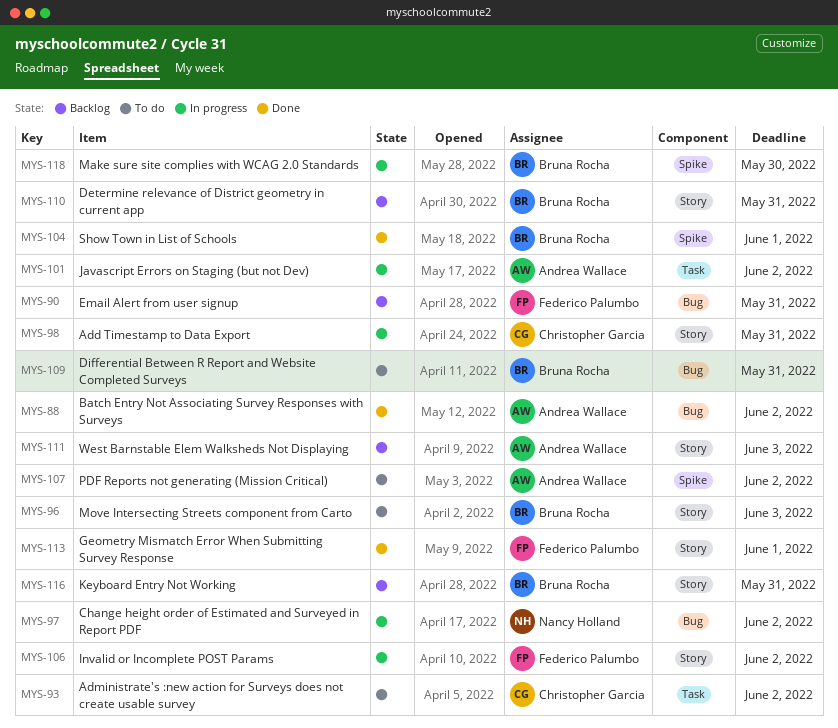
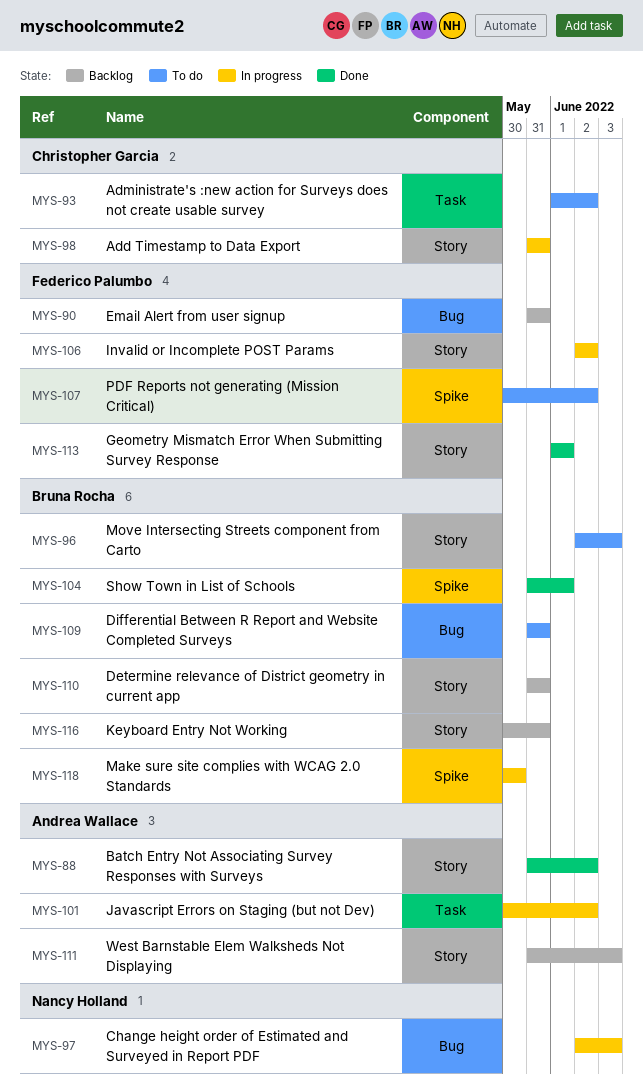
MYS-88, label: Bug -> Story
MYS-97, due: Jun 2 -> Jun 3
MYS-107, owner: Andrea Wallace -> Federico Palumbo

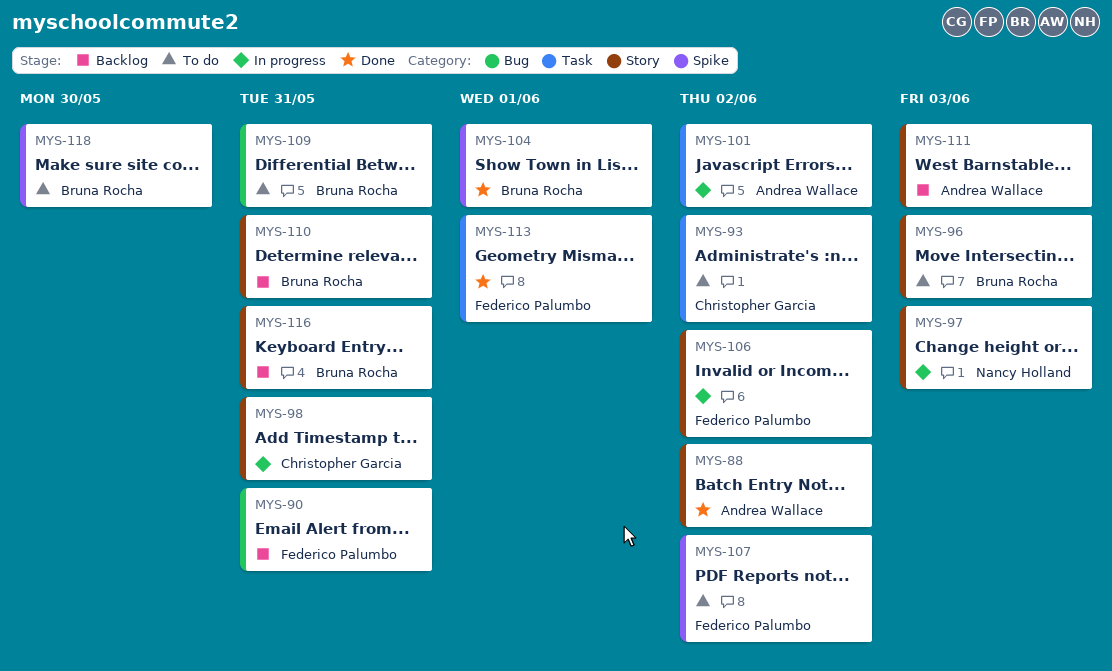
MYS-97, label: Bug -> Story
MYS-113, label: Story -> Task
MYS-118, status: In progress -> To do

